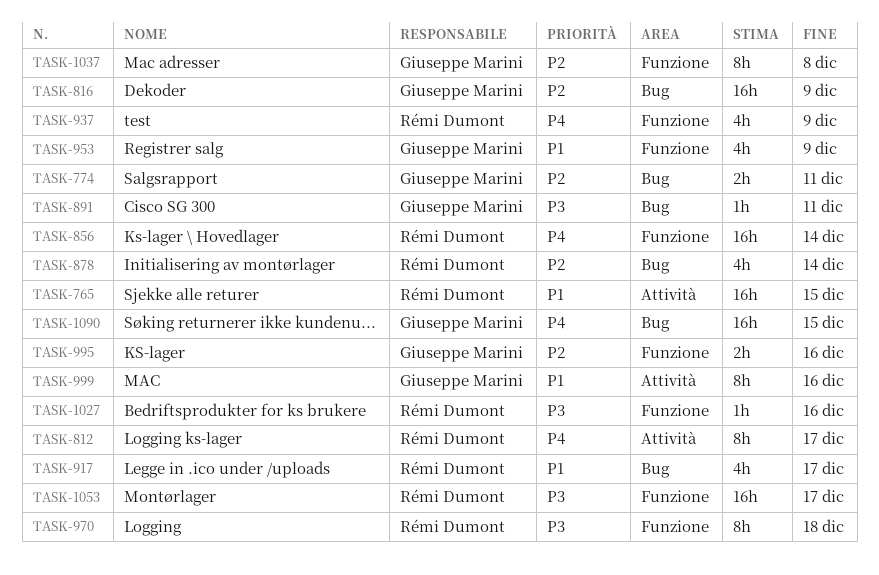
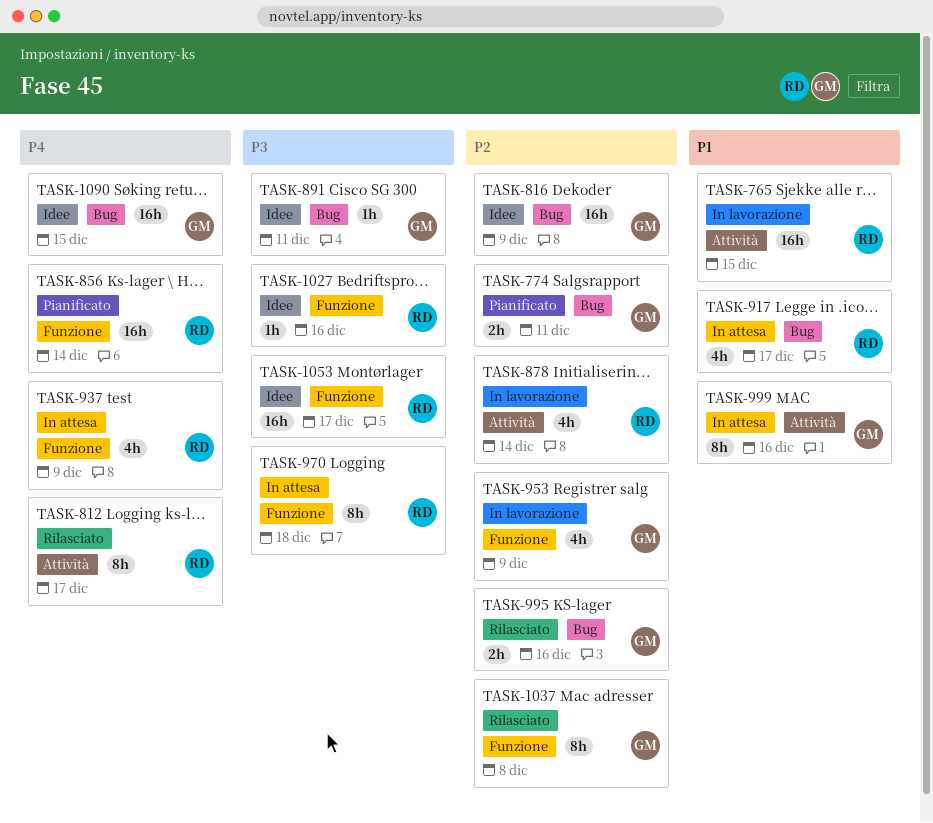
TASK-878, label: Bug -> Attività
TASK-953, priority: P1 -> P2
TASK-995, label: Funzione -> Bug

